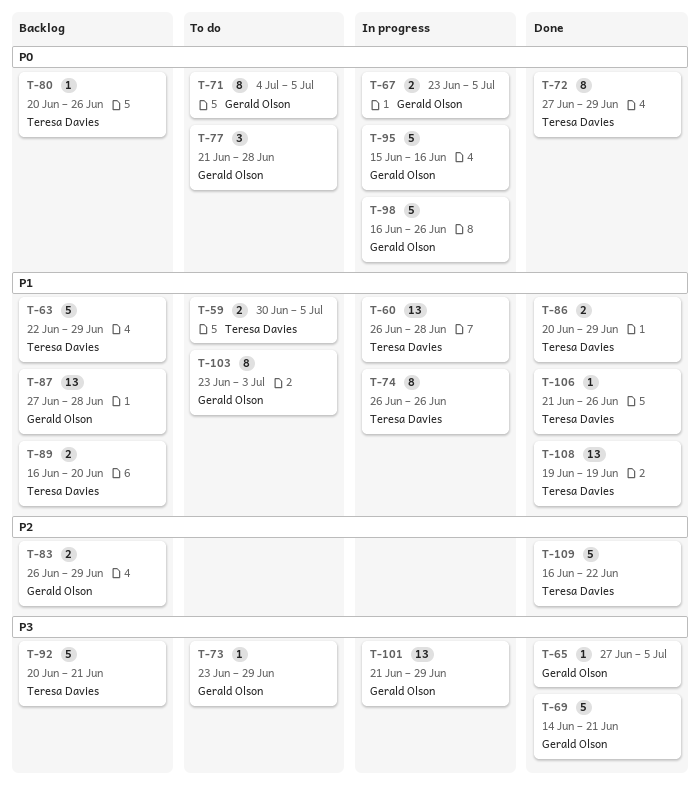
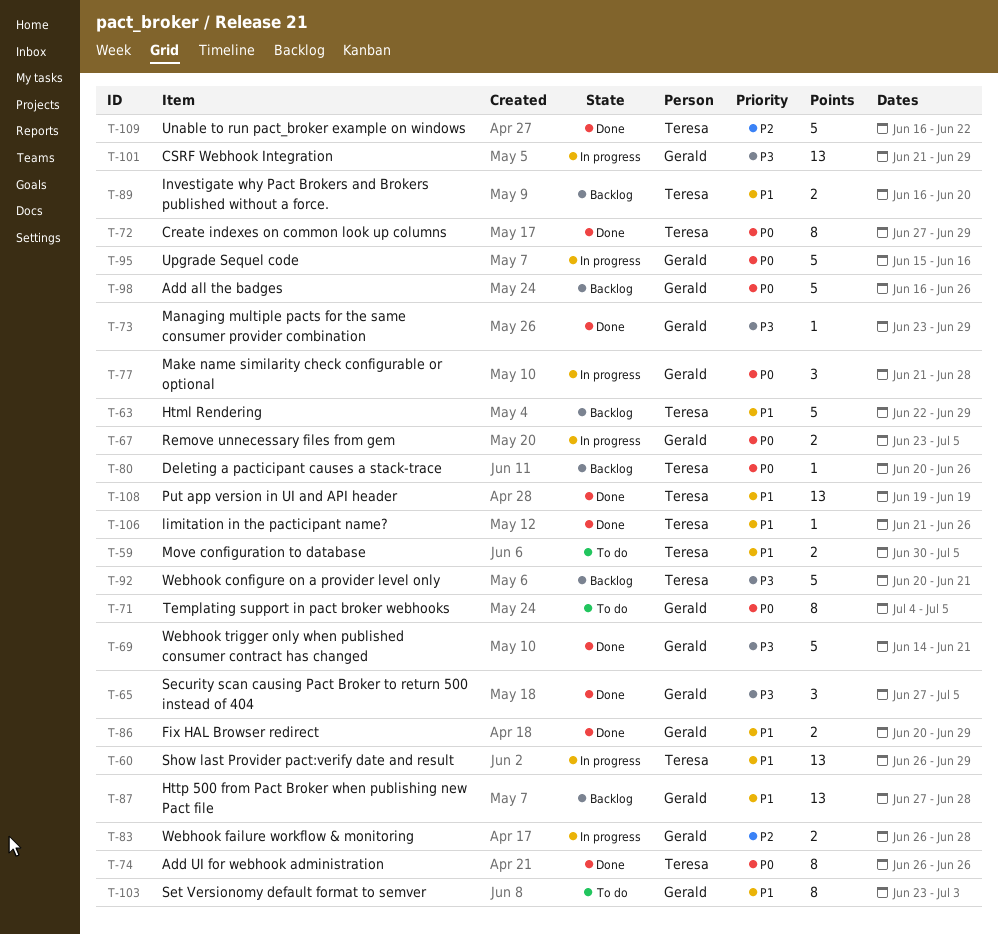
T-60, due: Jun 28 -> Jun 29
T-65, estimate: 1 -> 3
T-73, status: To do -> Done
T-74, status: In progress -> Done
T-74, priority: P1 -> P0
T-77, status: To do -> In progress
T-83, status: Backlog -> In progress
T-83, due: Jun 29 -> Jun 28
T-86, owner: Teresa Davies -> Gerald Olson
T-98, status: In progress -> Backlog

